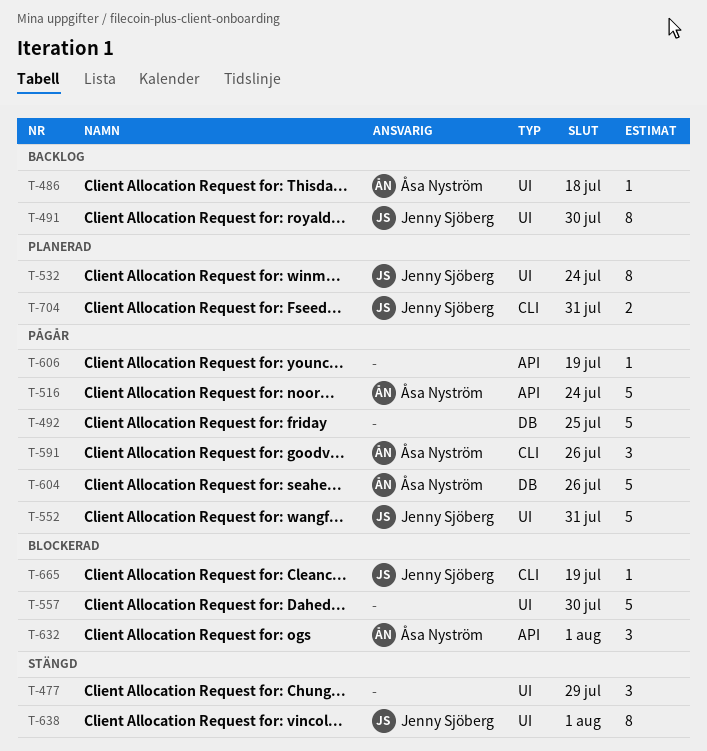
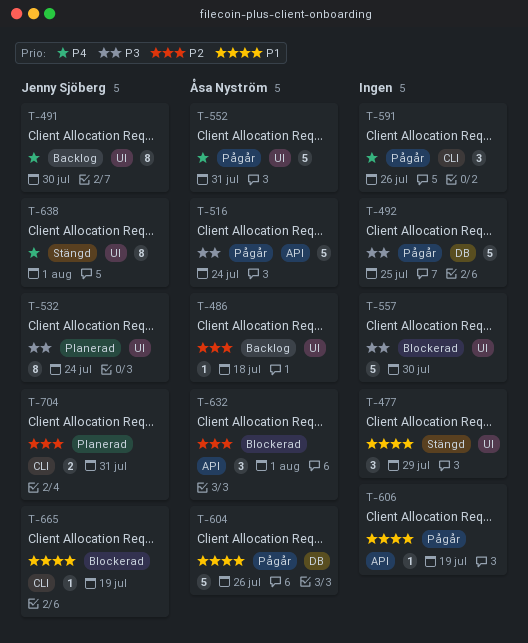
T-552, owner: Jenny Sjöberg -> Åsa Nyström
T-591, owner: Åsa Nyström -> none

